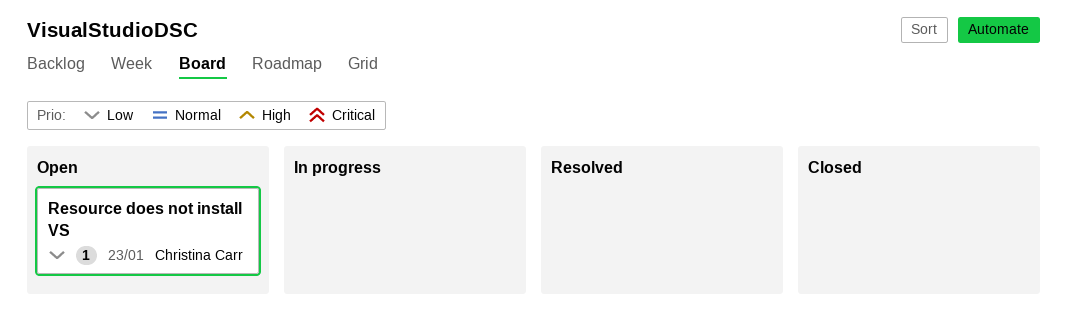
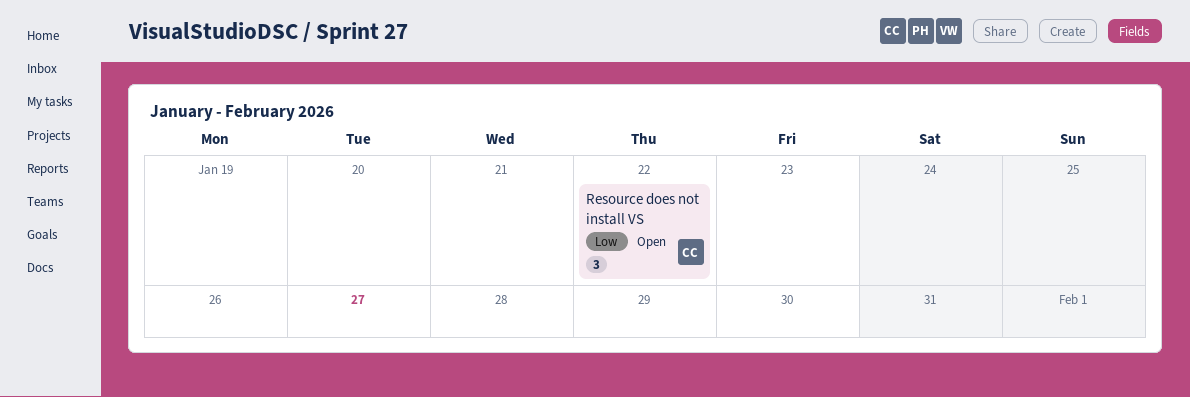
Resource does not install VS, estimate: 1 -> 3
Resource does not install VS, due: Jan 23 -> Jan 22

